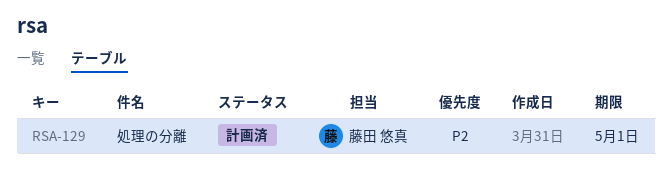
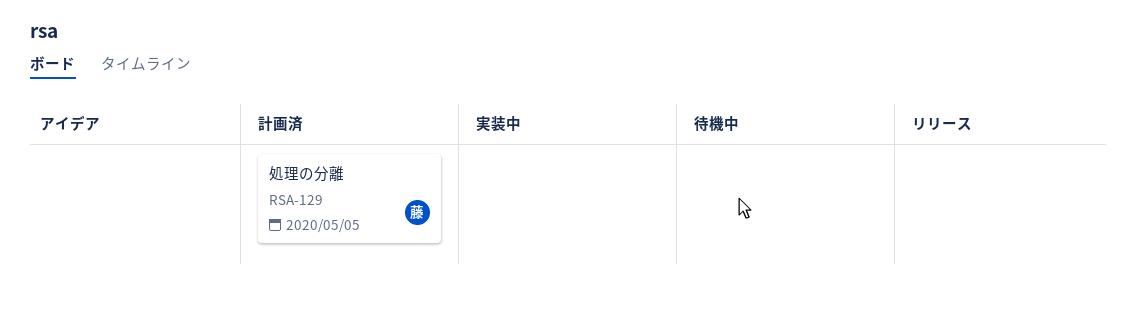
RSA-129, due: May 1 -> May 5

